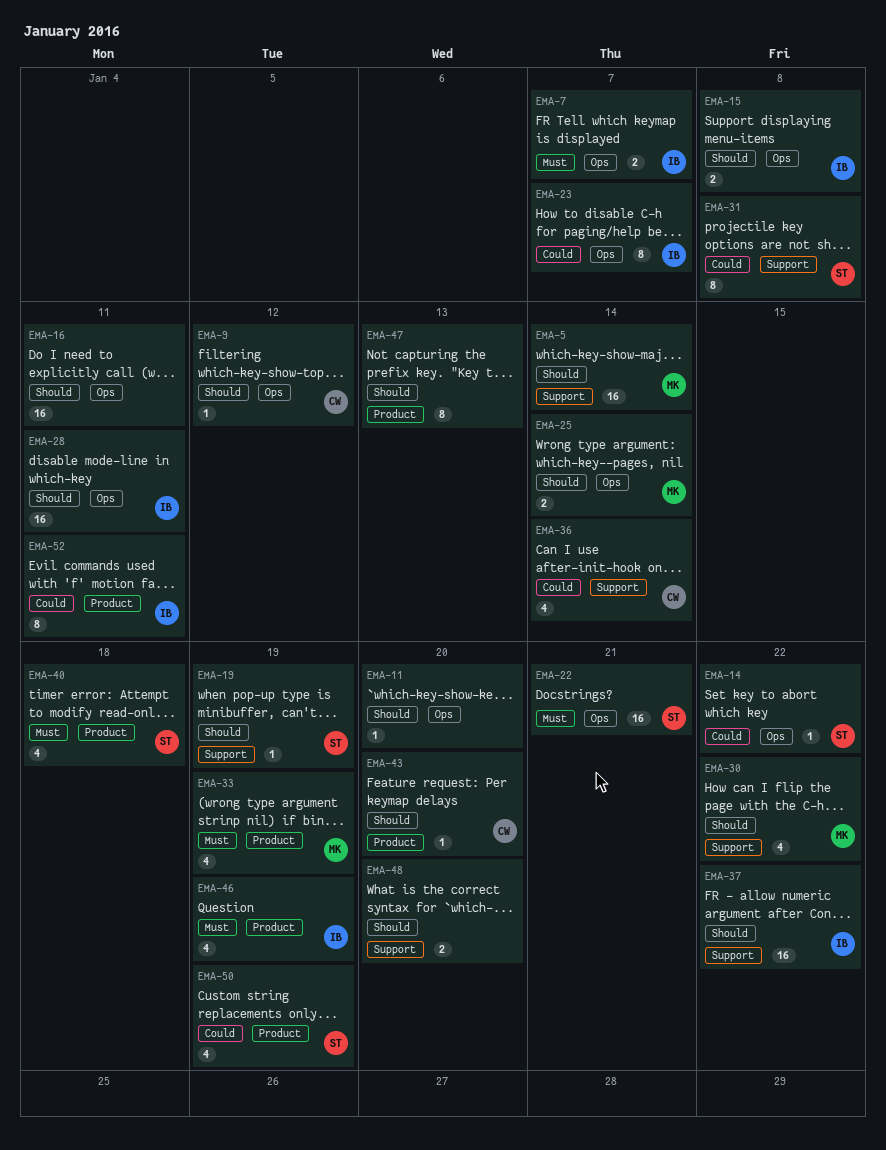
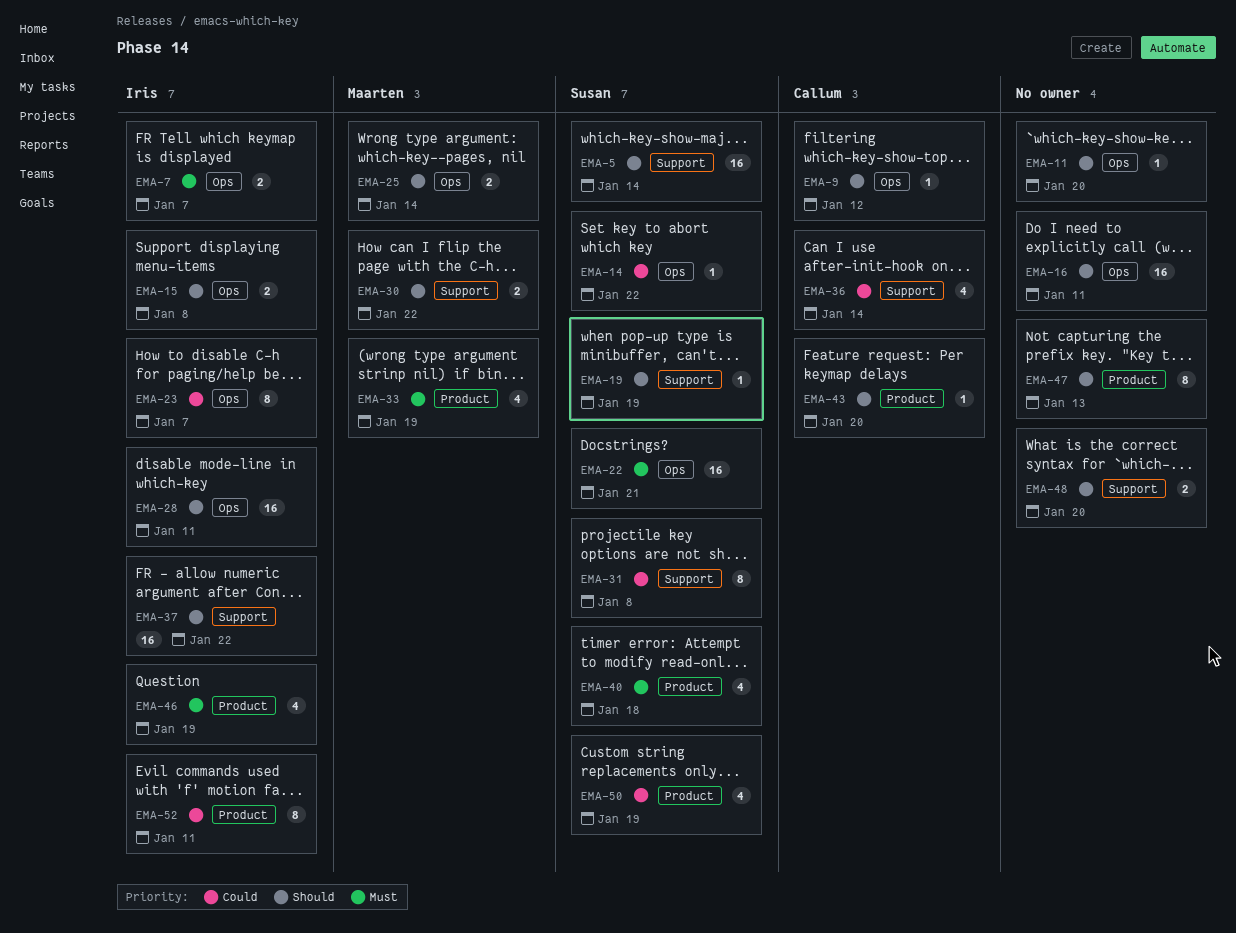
EMA-5, owner: Maarten -> Susan
EMA-30, estimate: 4 -> 2

